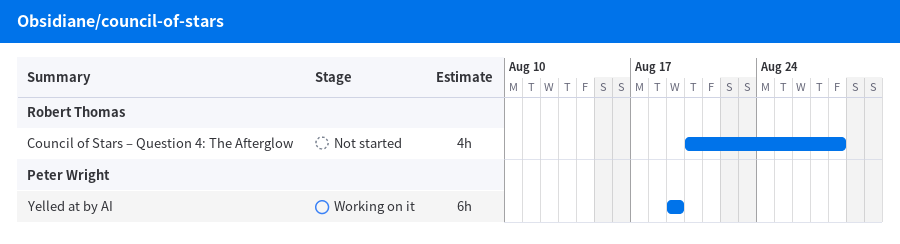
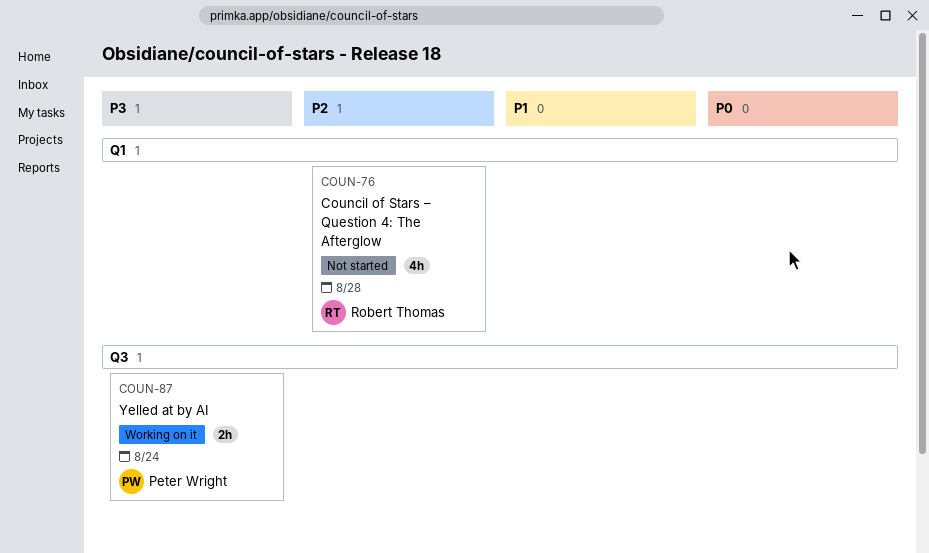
Yelled at by AI, estimate: 6h -> 2h
Yelled at by AI, due: Aug 19 -> Aug 24

